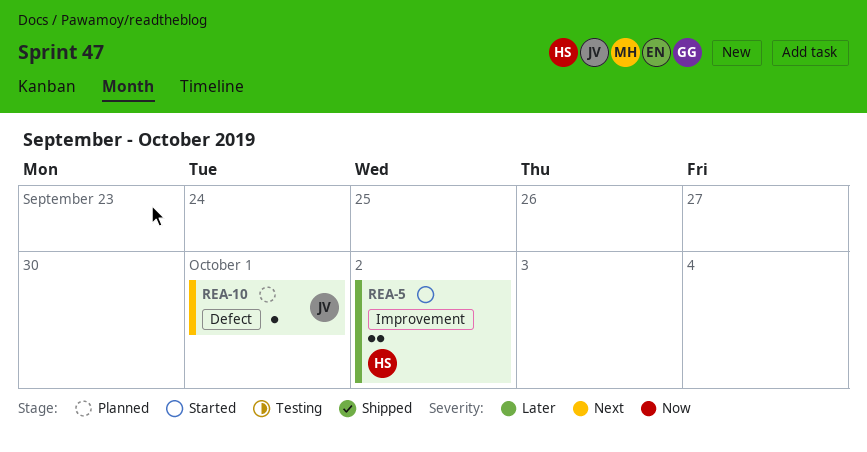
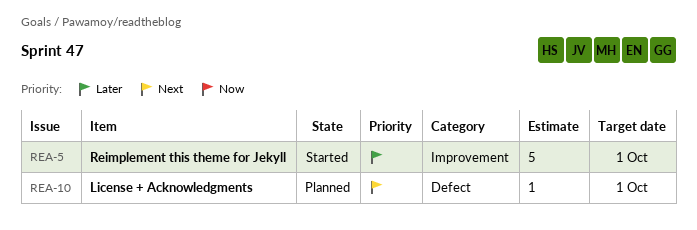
REA-5, estimate: 2 -> 5
REA-5, due: Oct 2 -> Oct 1

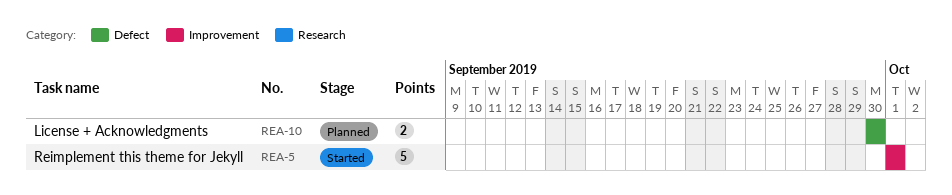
REA-10, estimate: 1 -> 2
REA-10, due: Oct 1 -> Sep 30

